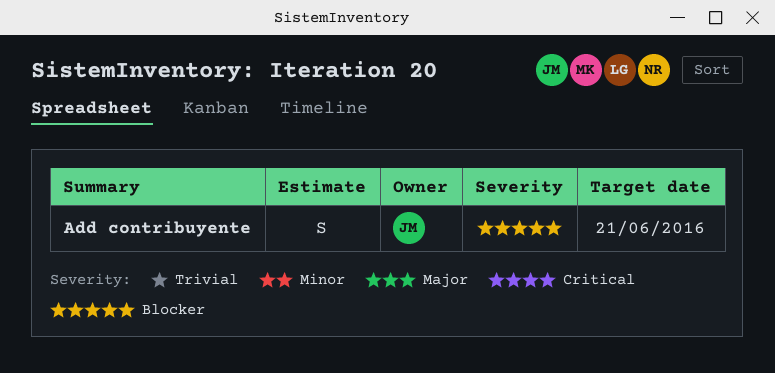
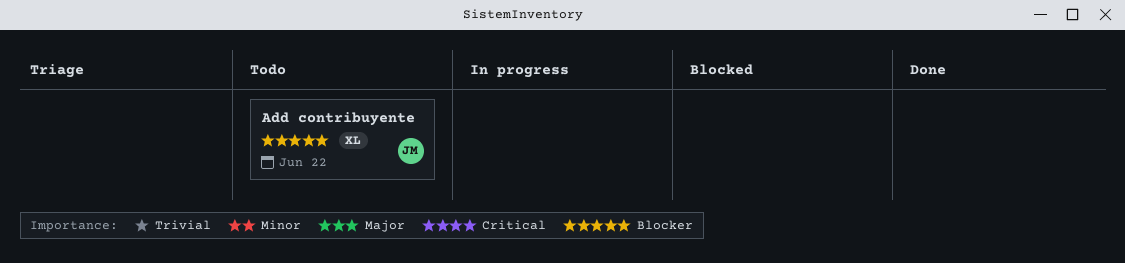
Add contribuyente, estimate: S -> XL
Add contribuyente, due: Jun 21 -> Jun 22

